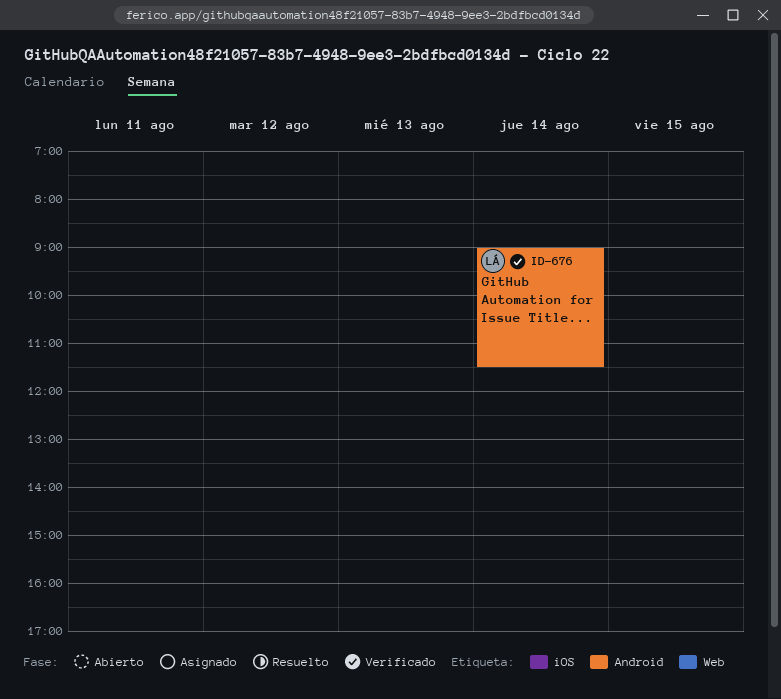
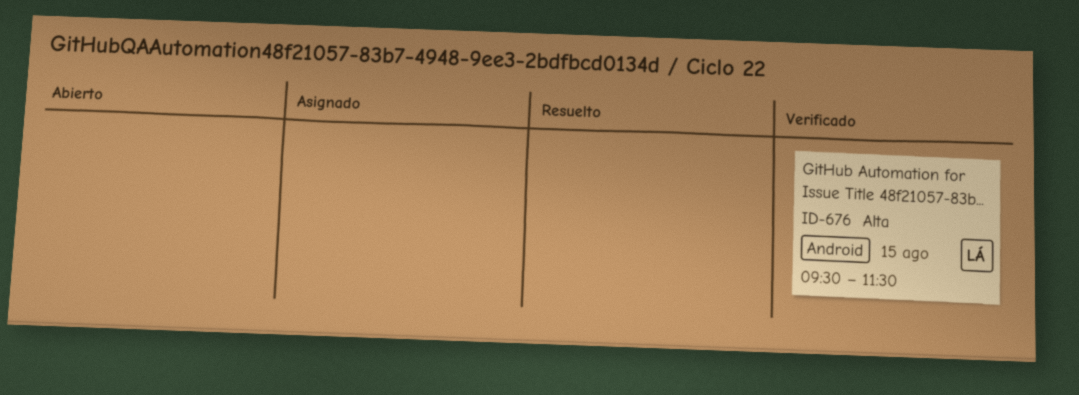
ID-676, day: Aug 14 -> Aug 15
ID-676, begins: 09:00 -> 09:30

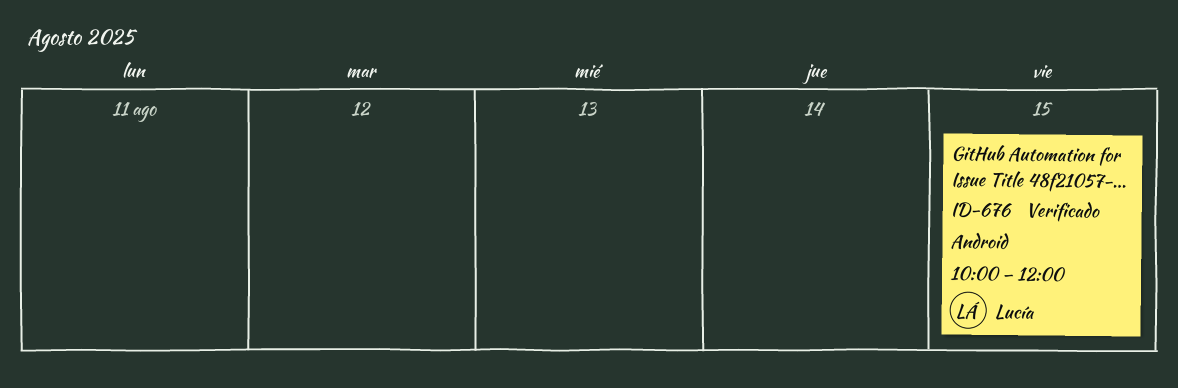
ID-676, begins: 09:30 -> 10:00
ID-676, ends: 11:30 -> 12:00

